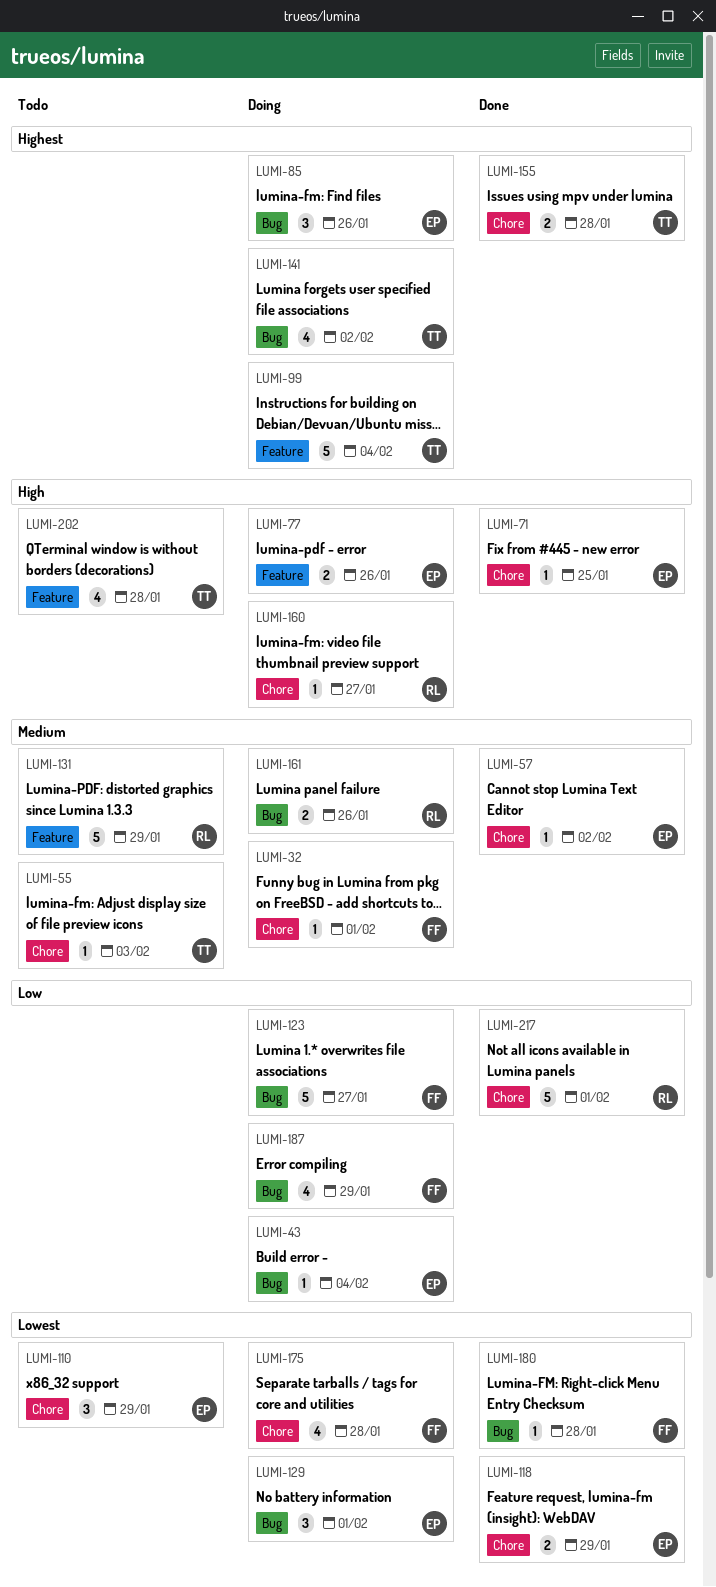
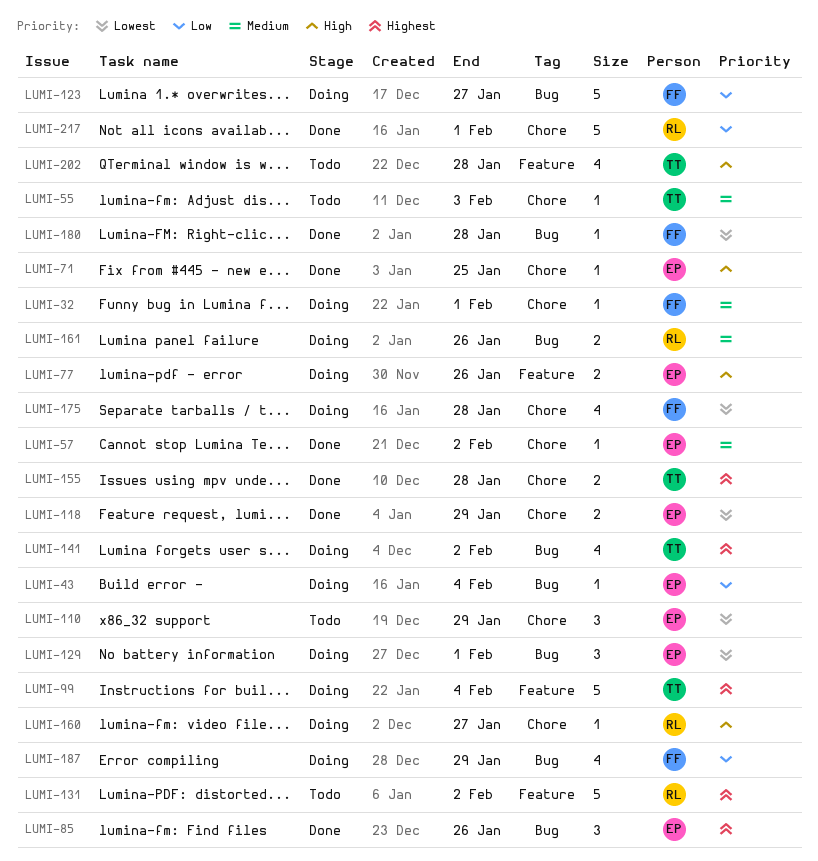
LUMI-85, status: Doing -> Done
LUMI-131, priority: Medium -> Highest
LUMI-131, due: Jan 29 -> Feb 2

